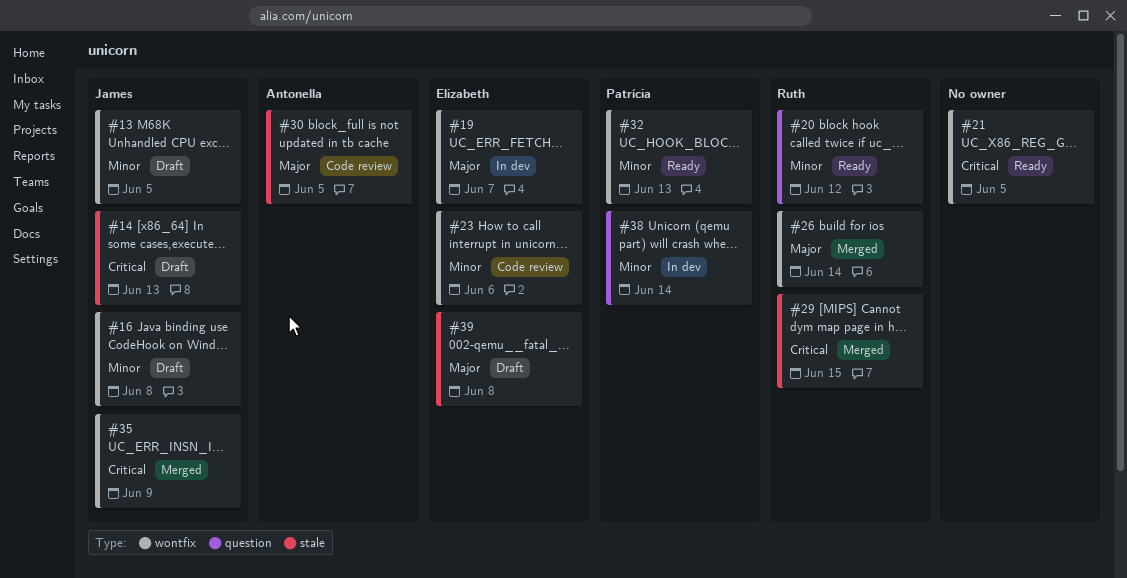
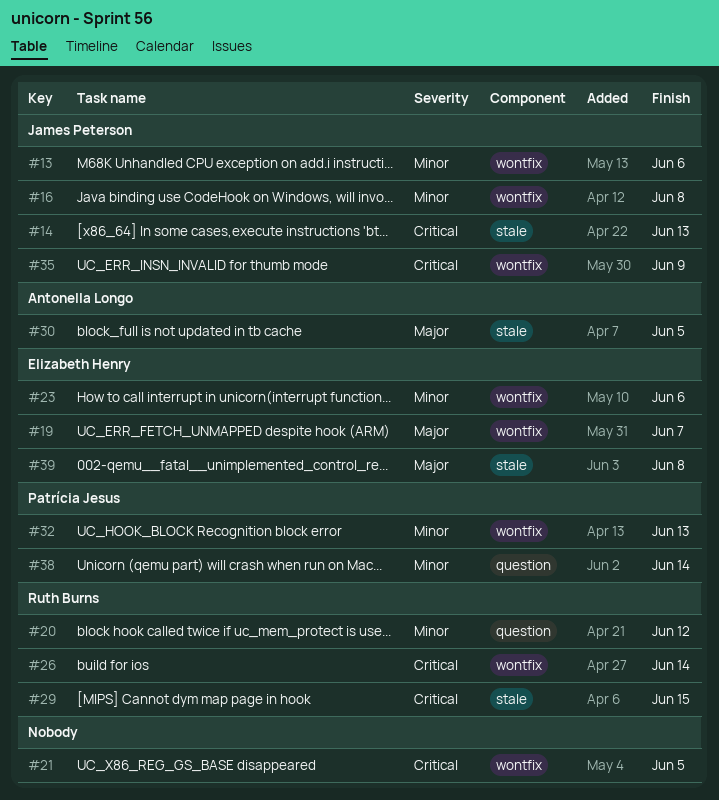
#13, due: Jun 5 -> Jun 6
#26, priority: Major -> Critical

